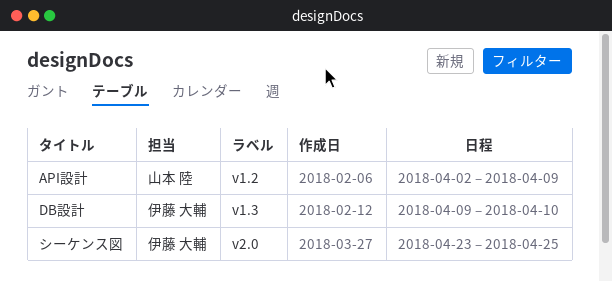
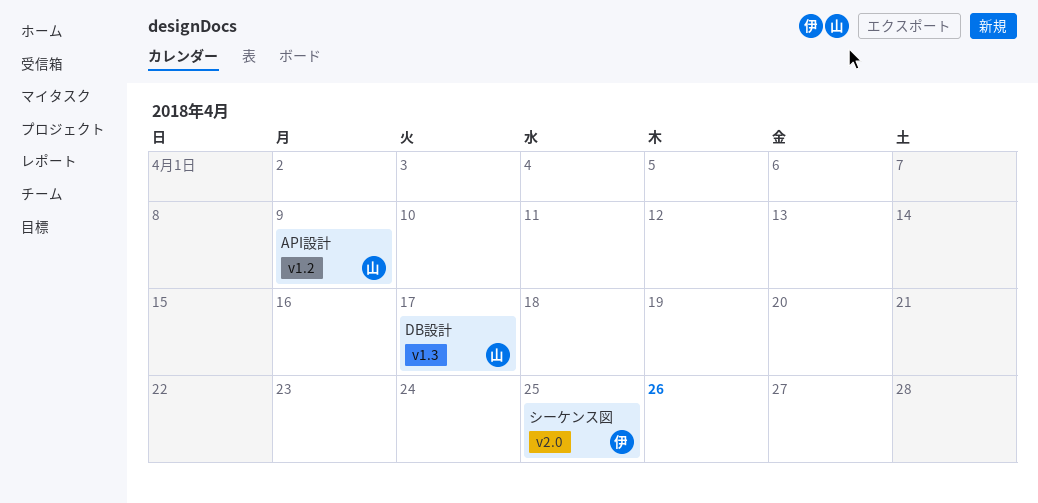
DB設計, owner: 伊藤 大輔 -> 山本 陸
DB設計, due: Apr 10 -> Apr 17

